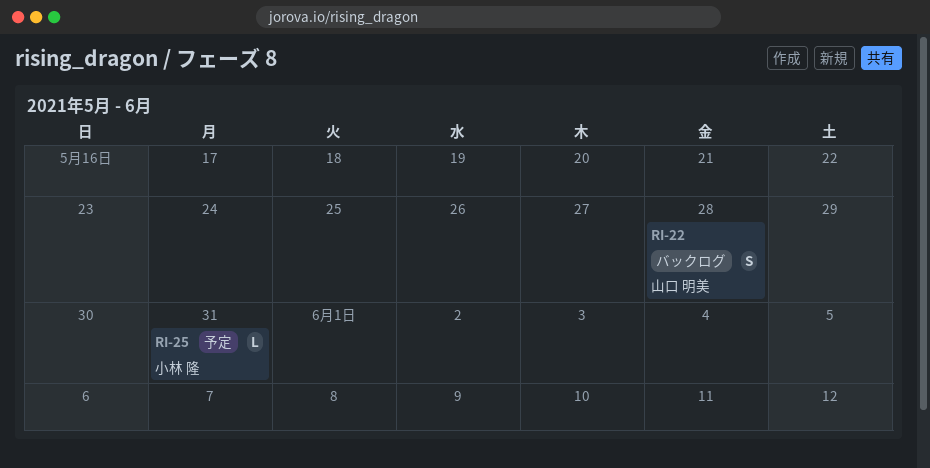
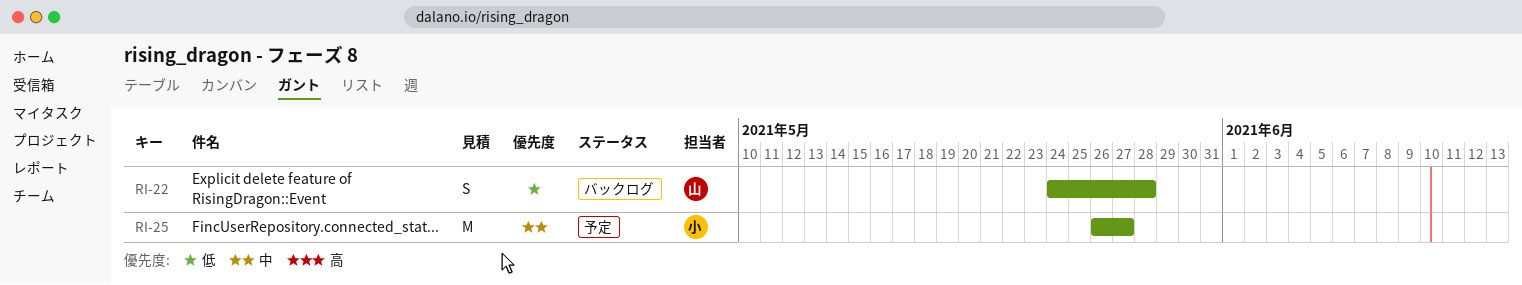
RI-25, estimate: L -> M
RI-25, due: May 31 -> May 27

